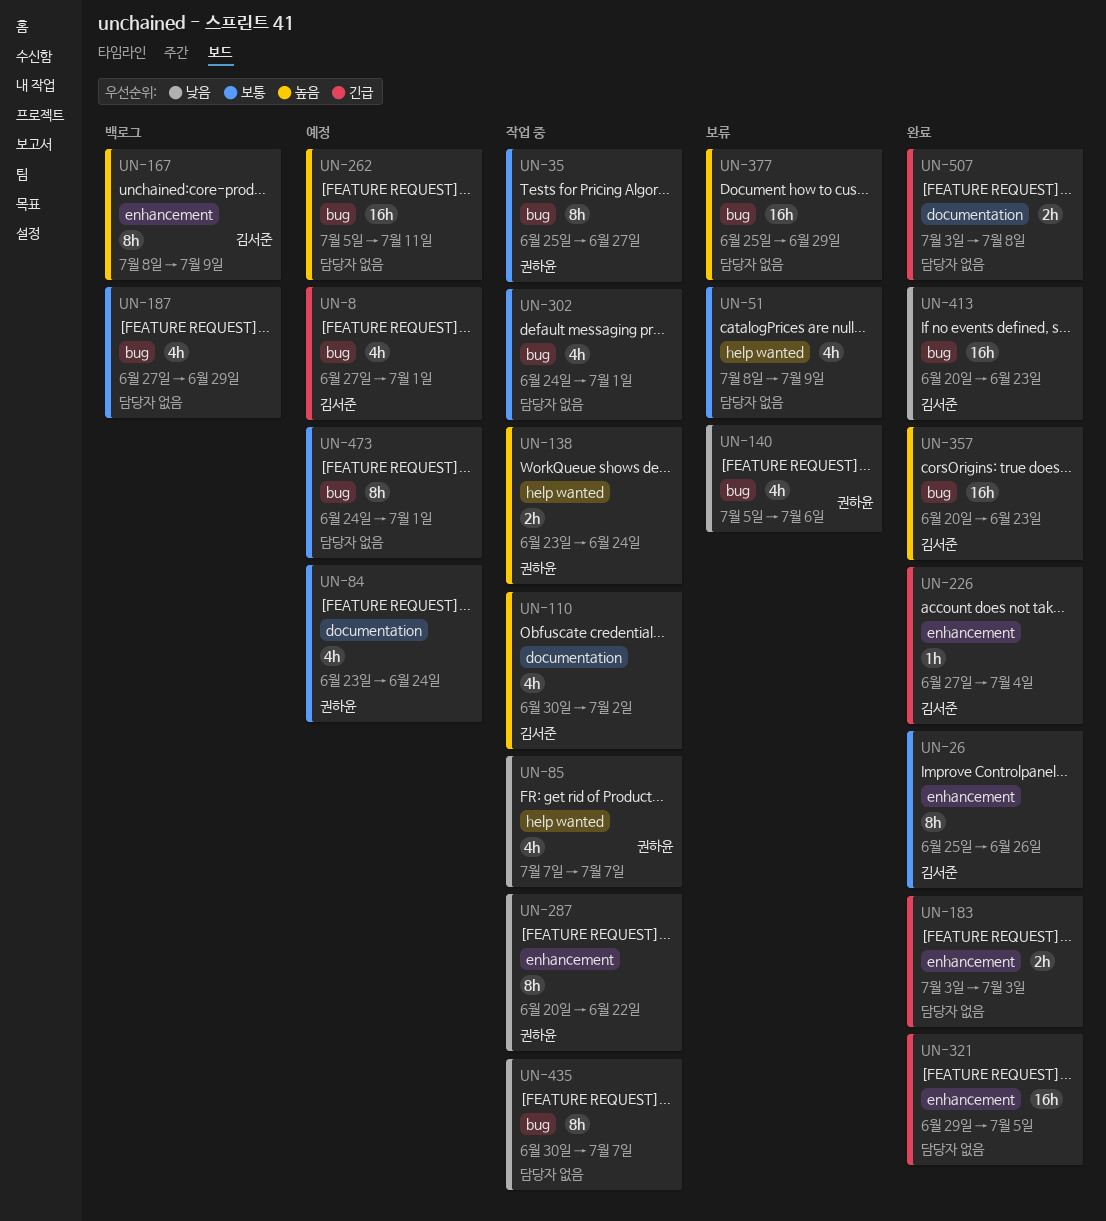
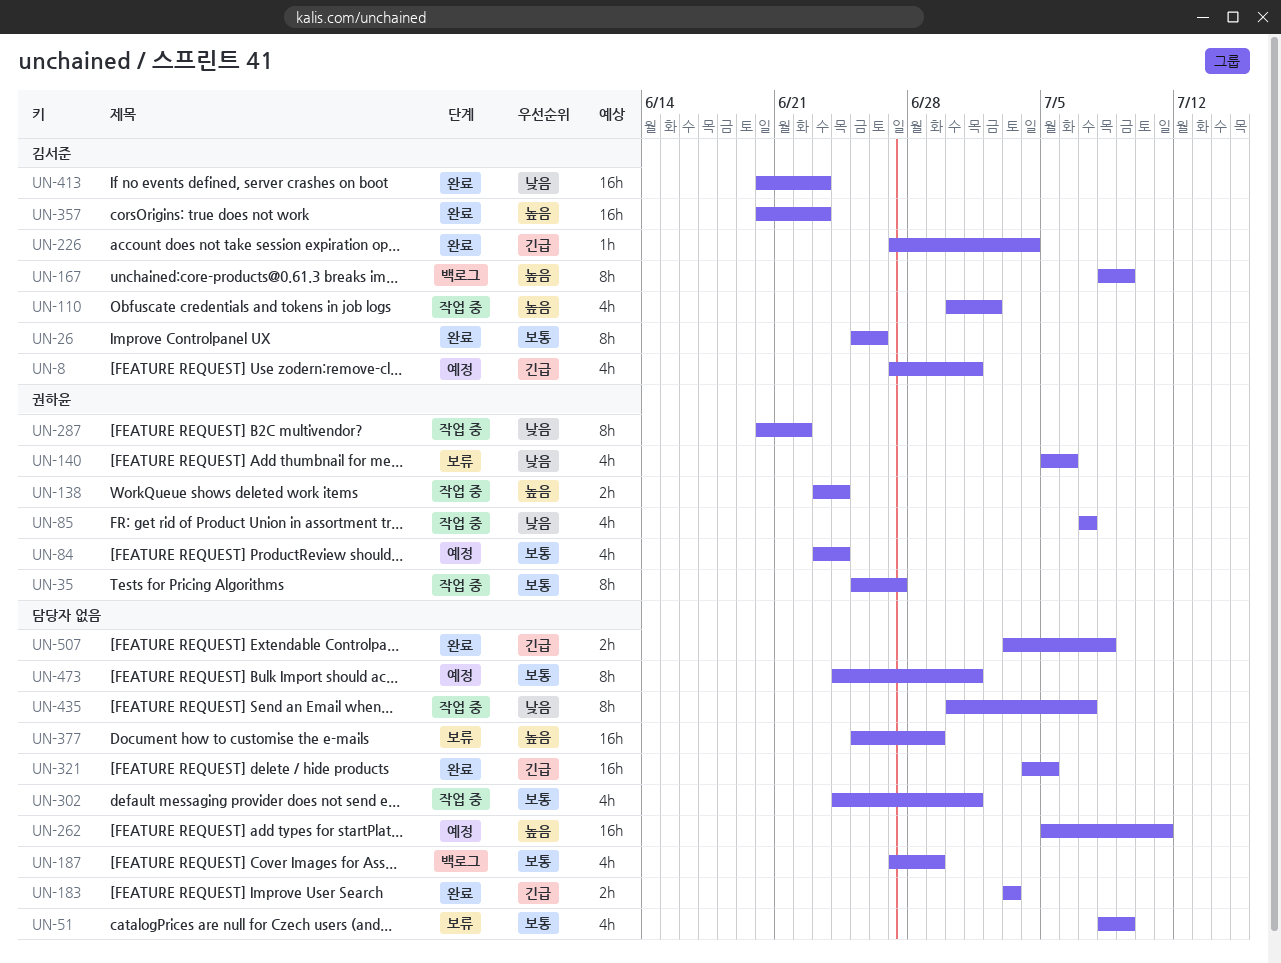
UN-321, start: Jun 29 -> Jul 4

